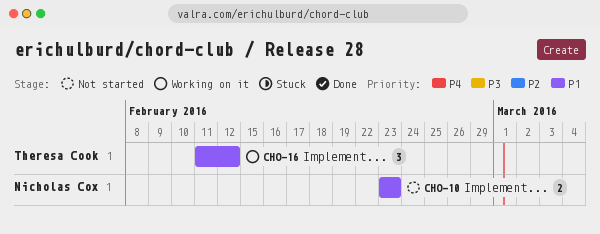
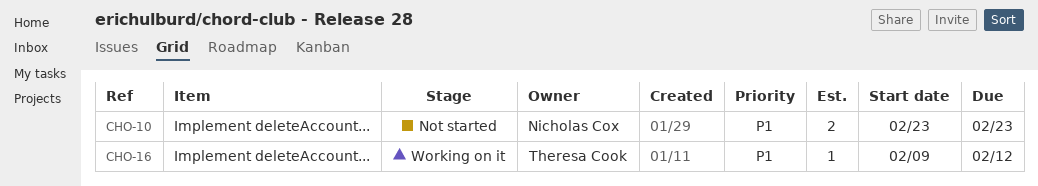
CHO-16, estimate: 3 -> 1
CHO-16, start: Feb 11 -> Feb 9

